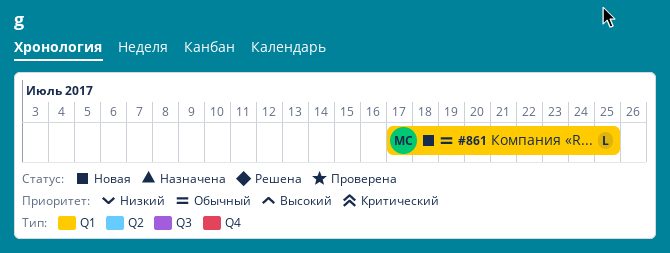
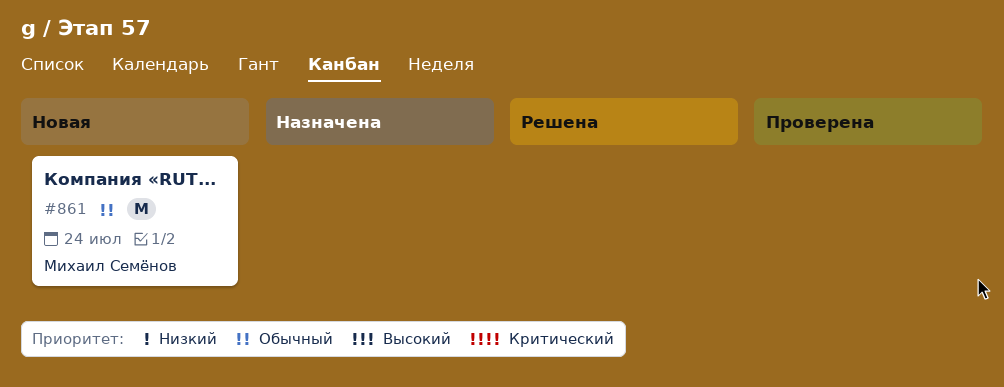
#861, estimate: L -> M
#861, due: Jul 25 -> Jul 24

